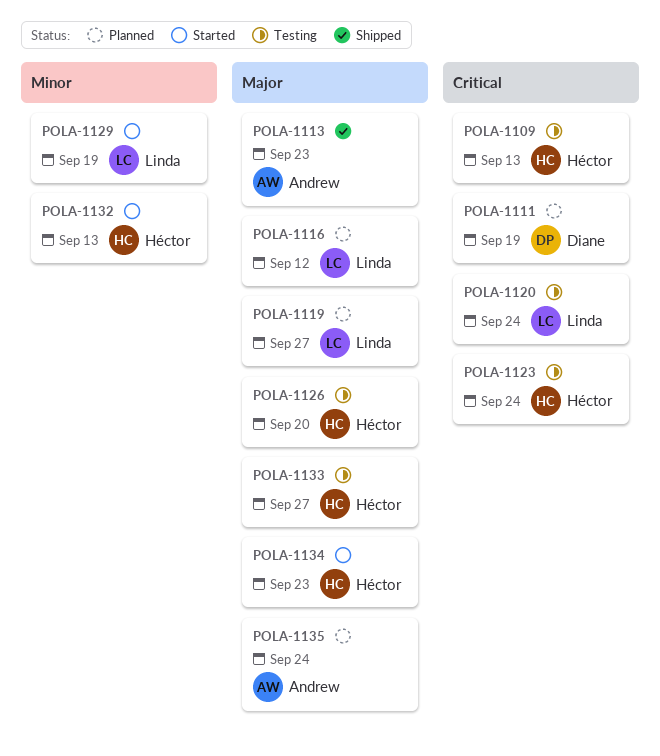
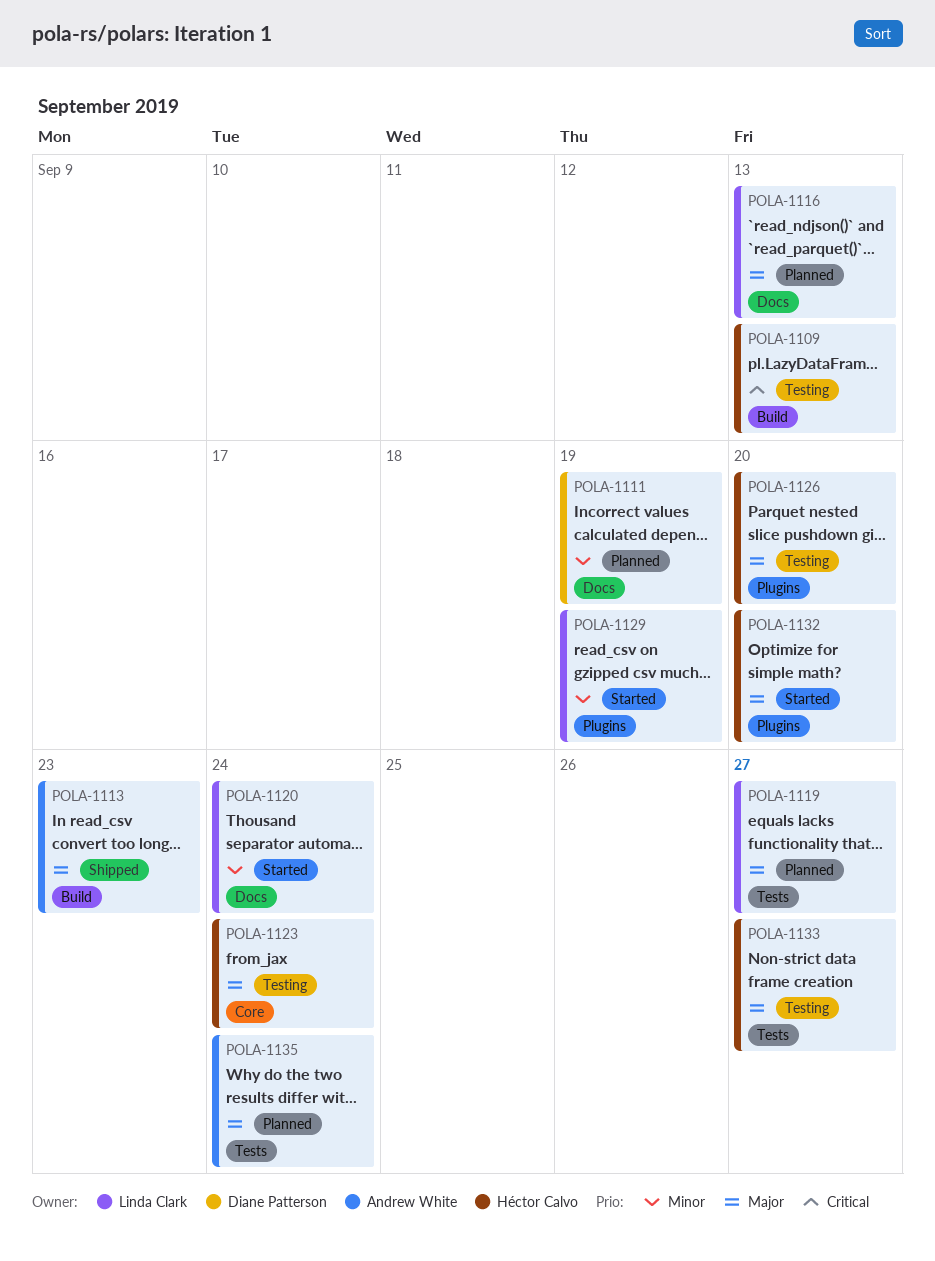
POLA-1111, priority: Critical -> Minor
POLA-1116, due: Sep 12 -> Sep 13
POLA-1120, status: Testing -> Started
POLA-1120, priority: Critical -> Minor
POLA-1123, priority: Critical -> Major
POLA-1132, priority: Minor -> Major
POLA-1132, due: Sep 13 -> Sep 20
POLA-1134: present -> none

